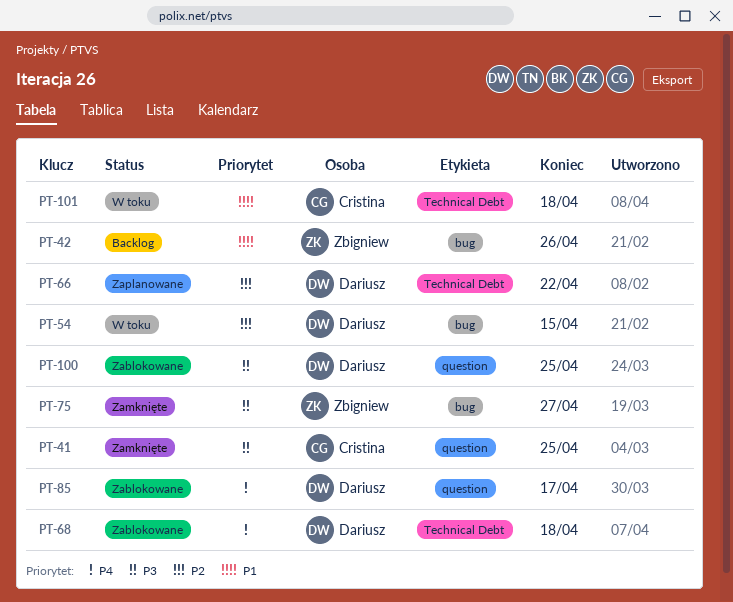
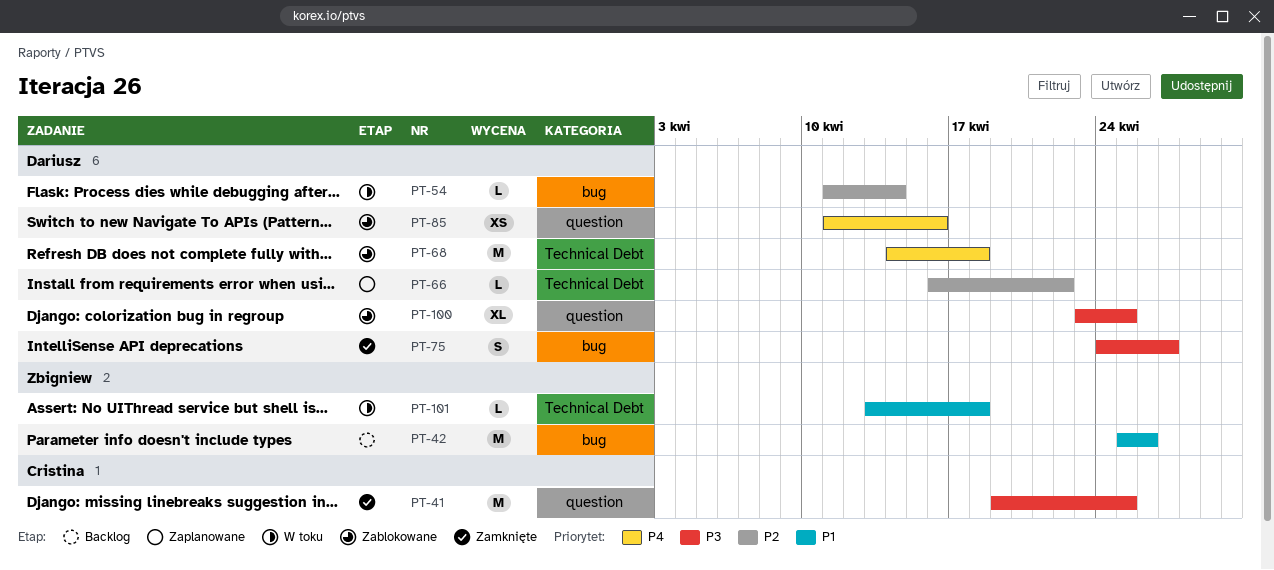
PT-54, due: Apr 15 -> Apr 14
PT-75, owner: Zbigniew -> Dariusz
PT-85, due: Apr 17 -> Apr 16
PT-101, owner: Cristina -> Zbigniew

